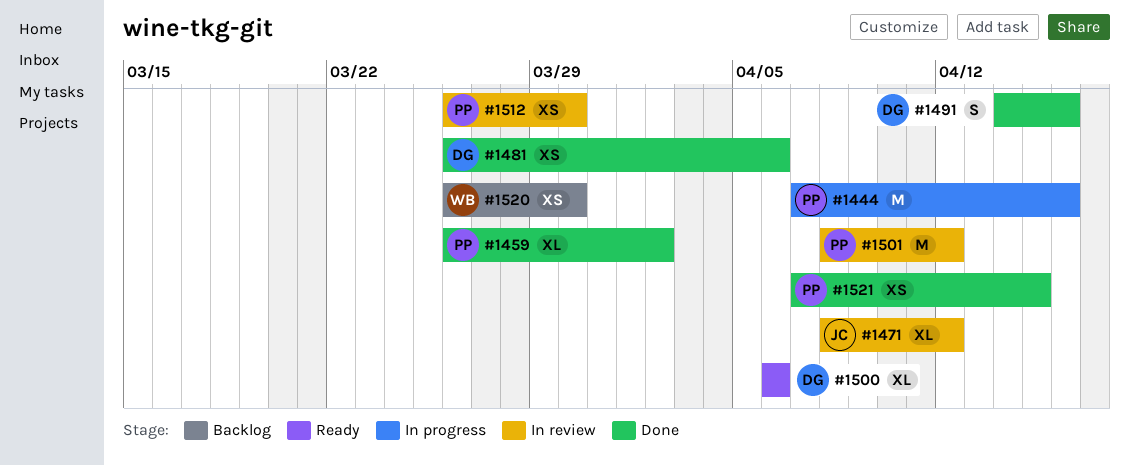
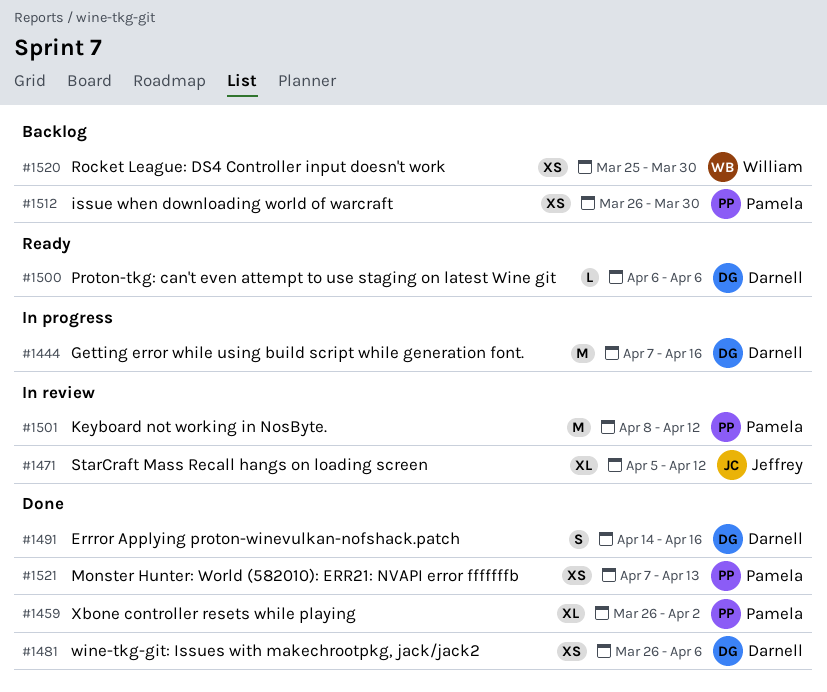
#1444, owner: Pamela -> Darnell
#1471, start: Apr 8 -> Apr 5
#1500, estimate: XL -> L
#1512, status: In review -> Backlog
#1520, start: Mar 26 -> Mar 25
#1521, due: Apr 15 -> Apr 13

